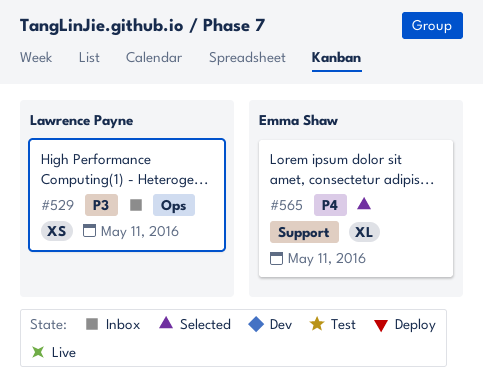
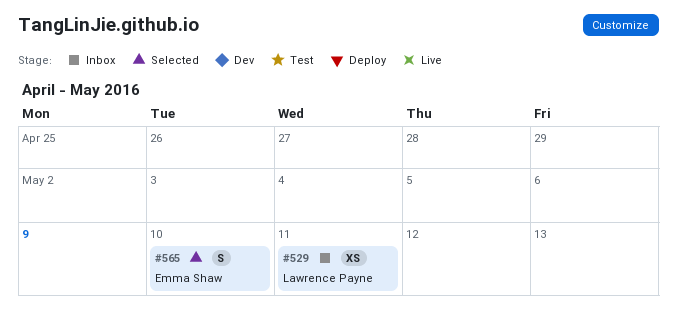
#565, estimate: XL -> S
#565, due: May 11 -> May 10

